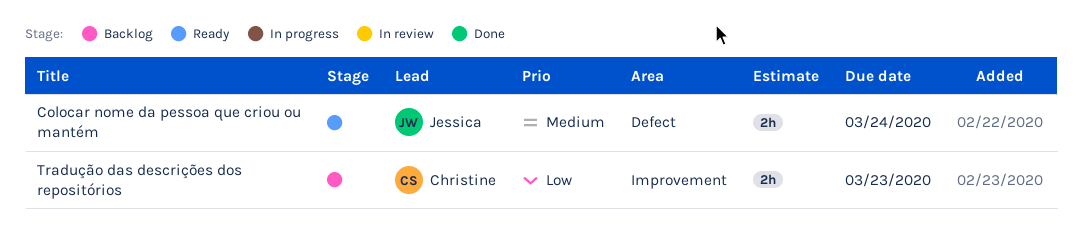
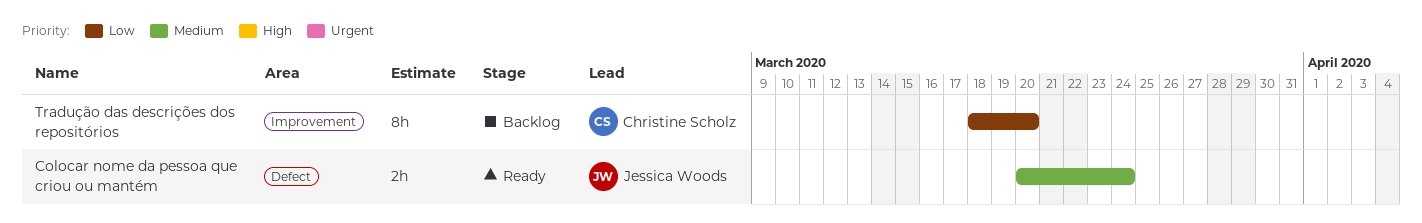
Tradução das descrições dos repositórios, estimate: 2h -> 8h
Tradução das descrições dos repositórios, due: Mar 23 -> Mar 20

